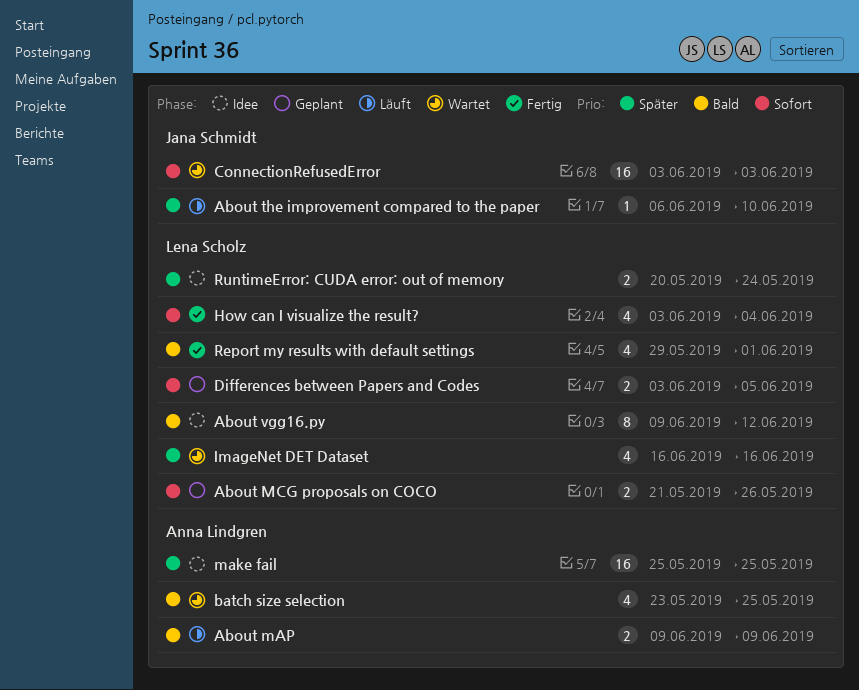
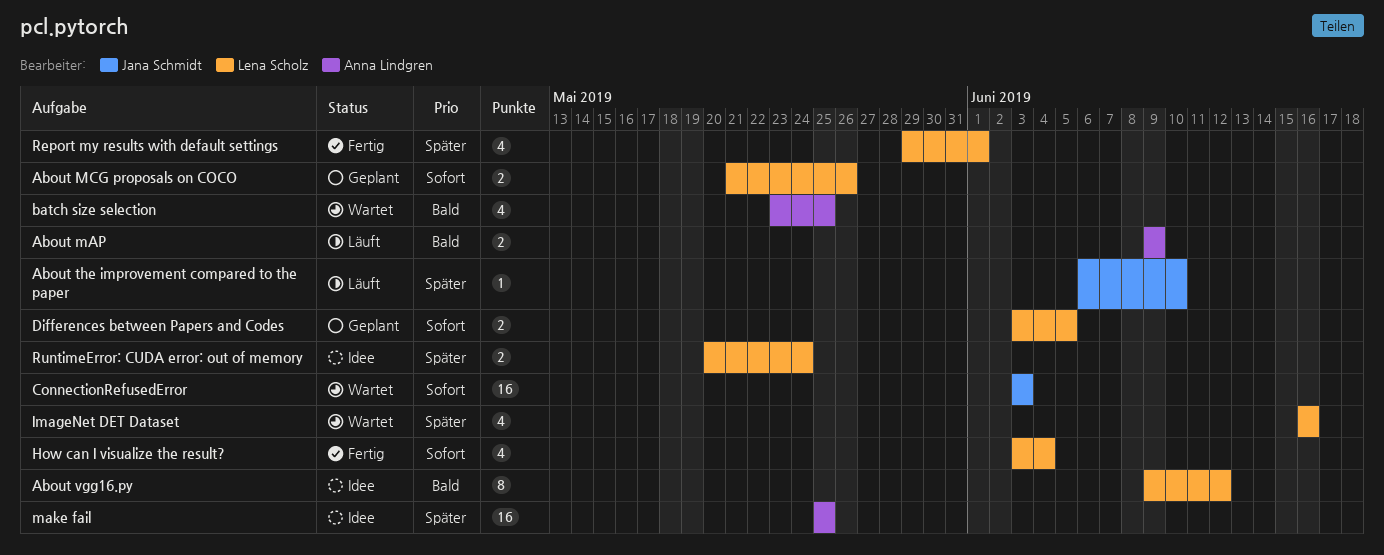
Report my results with default settings, priority: Bald -> Später

